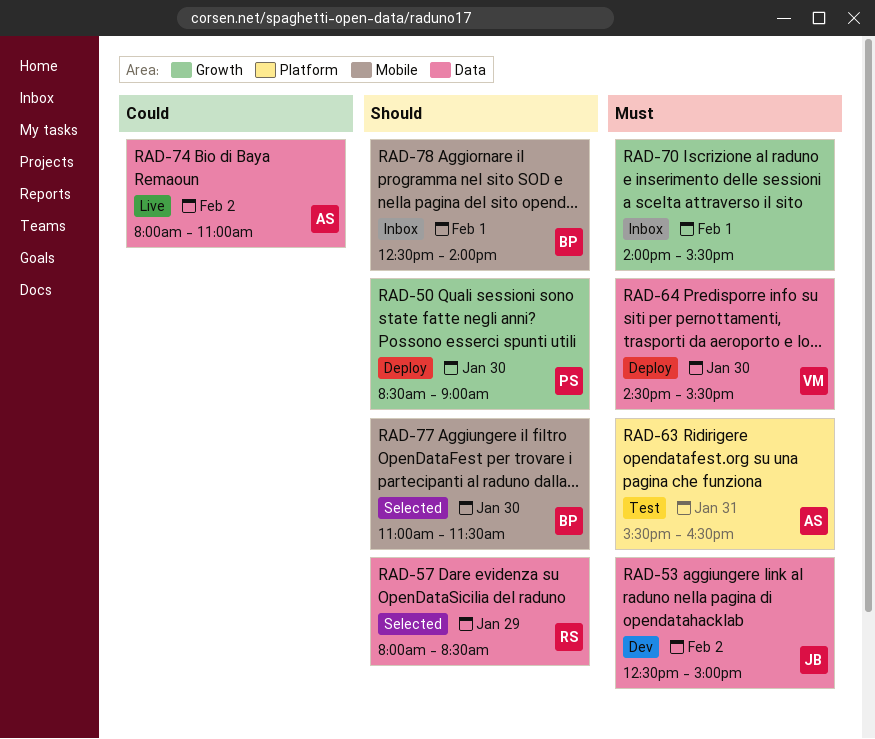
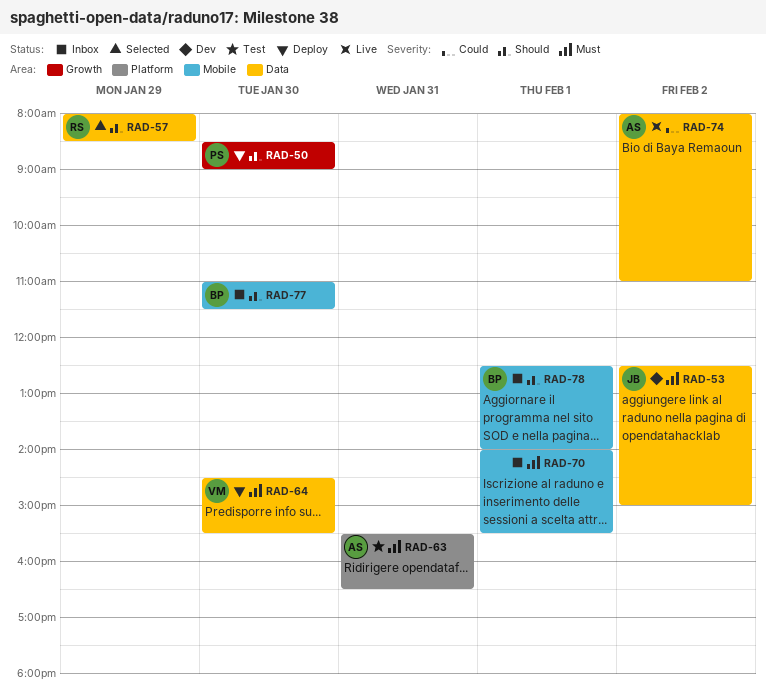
RAD-70, label: Growth -> Mobile
RAD-77, status: Selected -> Inbox

